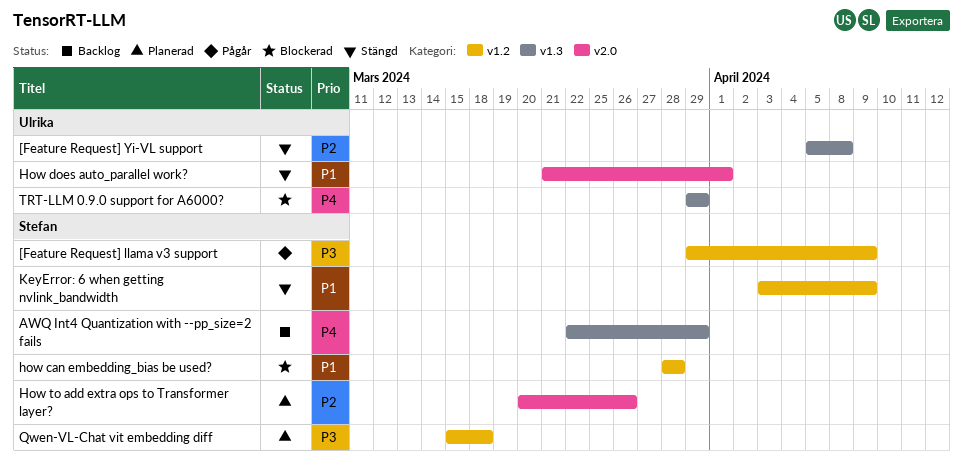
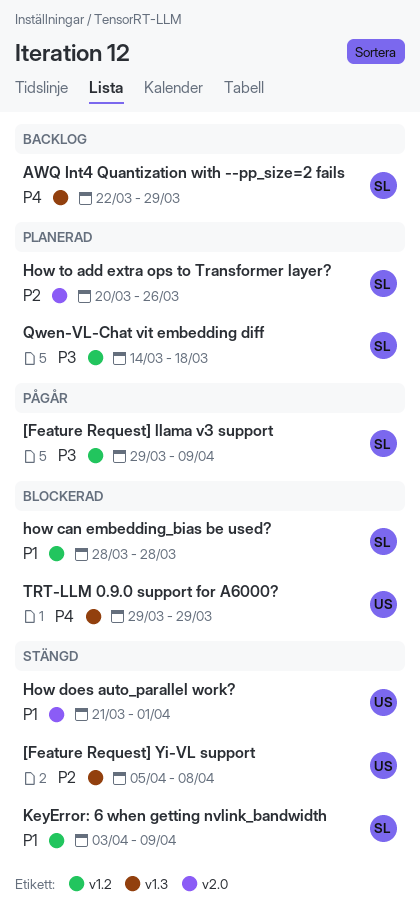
Qwen-VL-Chat vit embedding diff, start: Mar 15 -> Mar 14

